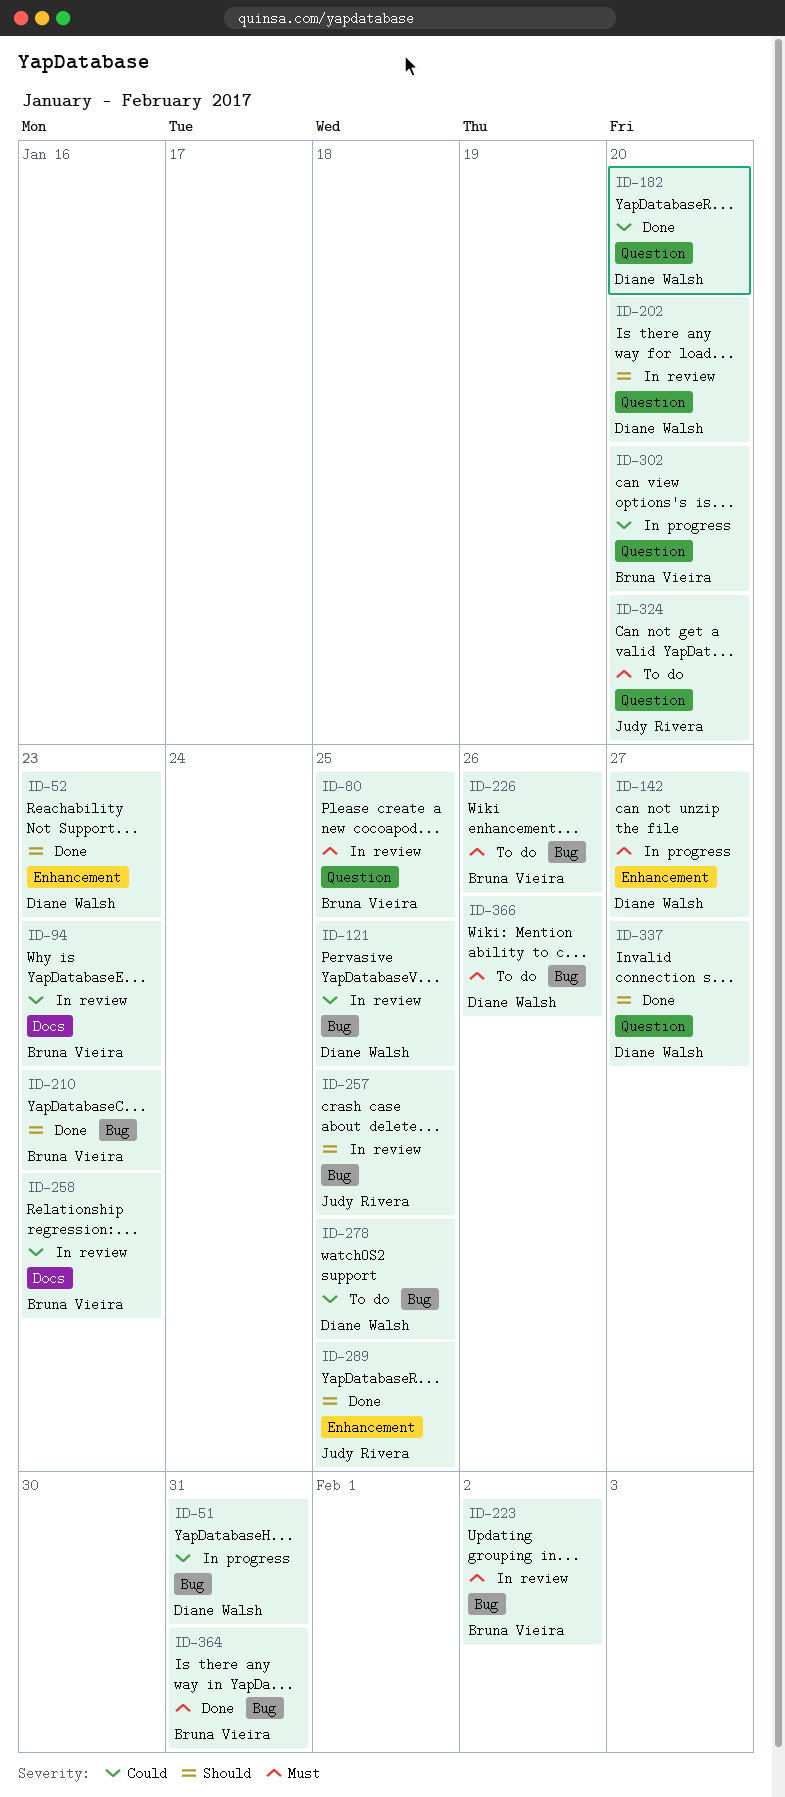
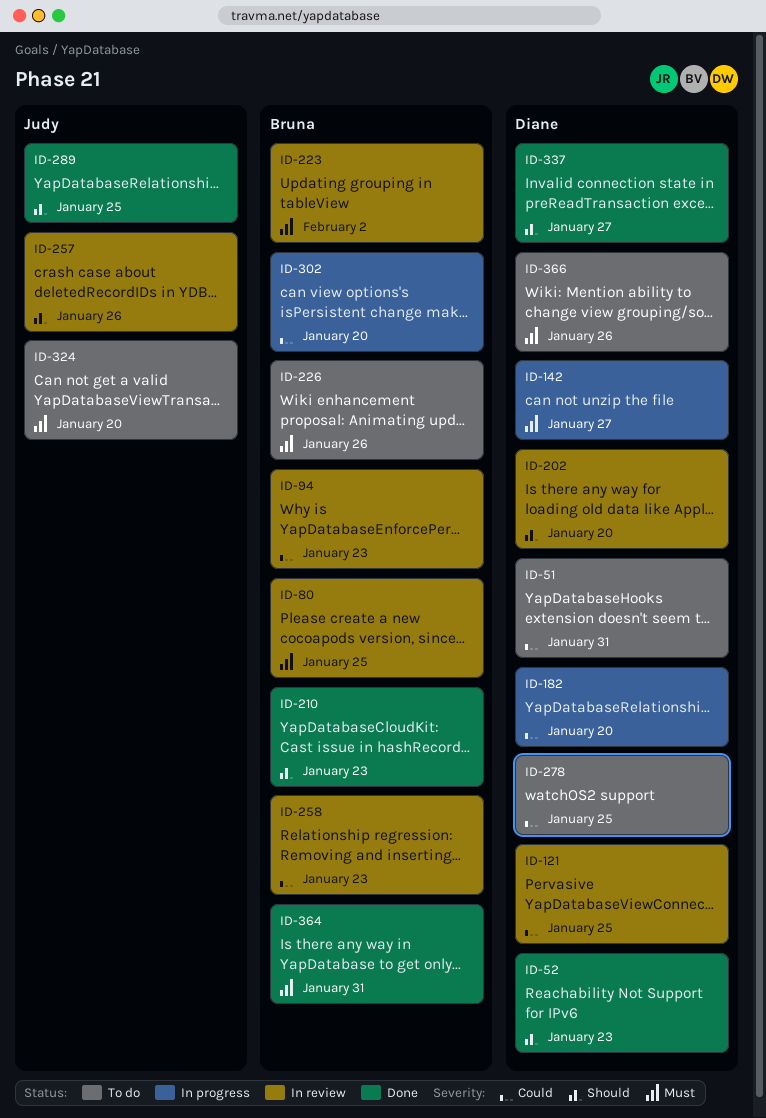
ID-51, status: In progress -> To do
ID-182, status: Done -> In progress
ID-257, due: Jan 25 -> Jan 26

